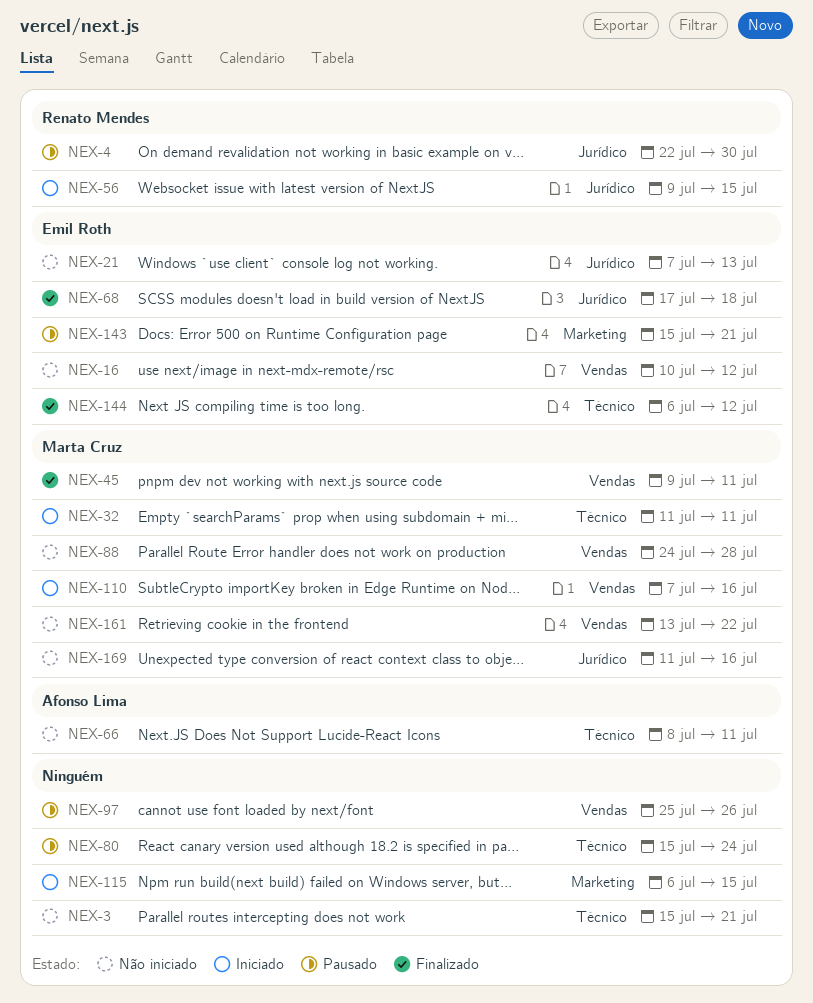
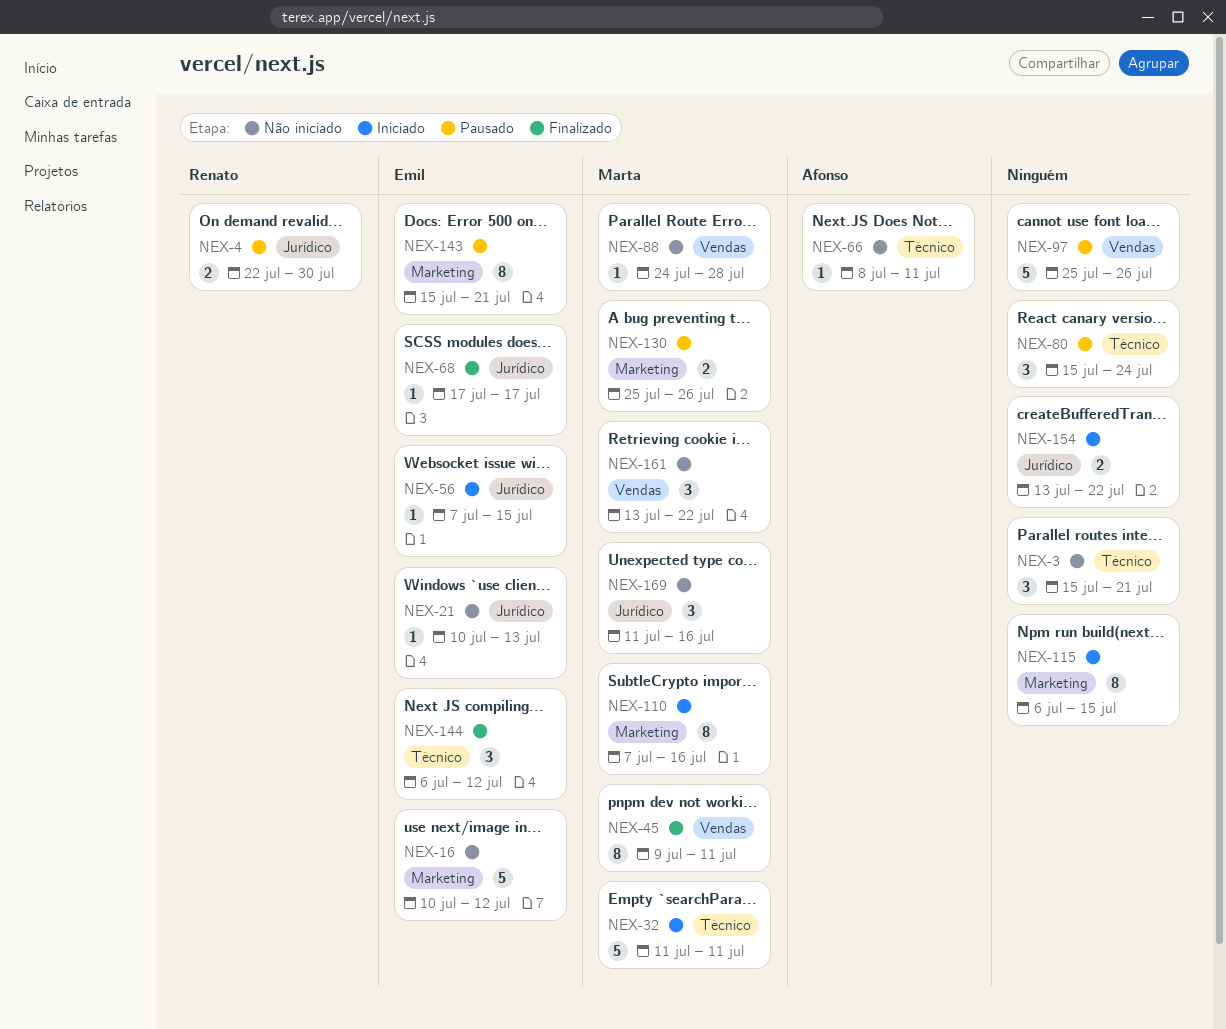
NEX-16, label: Vendas -> Marketing
NEX-21, start: Jul 7 -> Jul 10
NEX-56, owner: Renato Mendes -> Emil Roth
NEX-56, start: Jul 9 -> Jul 7
NEX-68, due: Jul 18 -> Jul 17
NEX-110, label: Vendas -> Marketing
NEX-130: none -> present
NEX-154: none -> present

